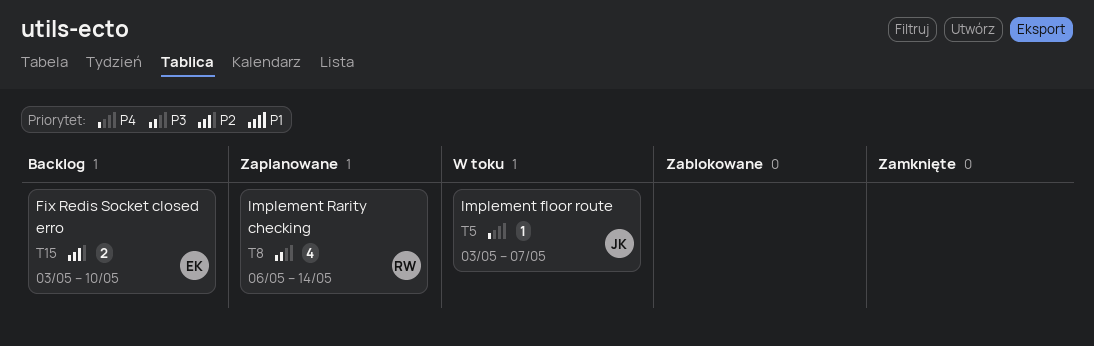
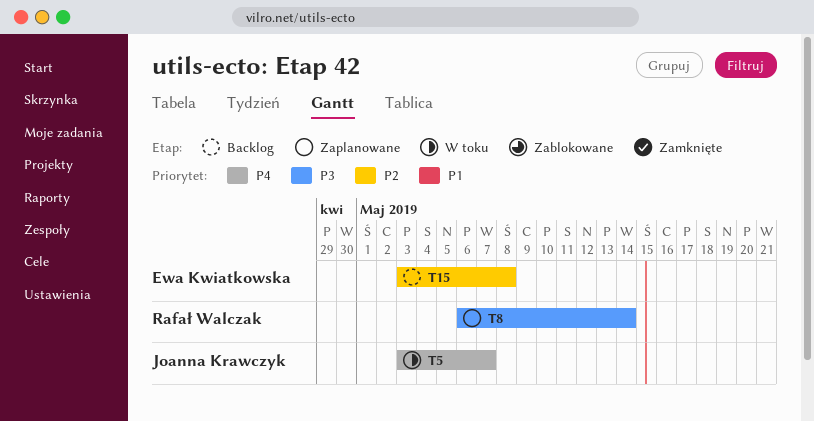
T15, due: May 10 -> May 8

